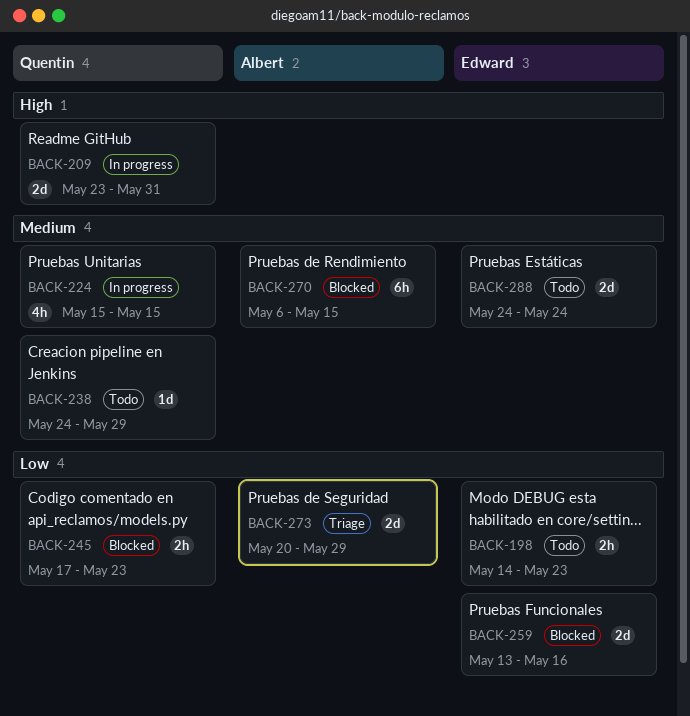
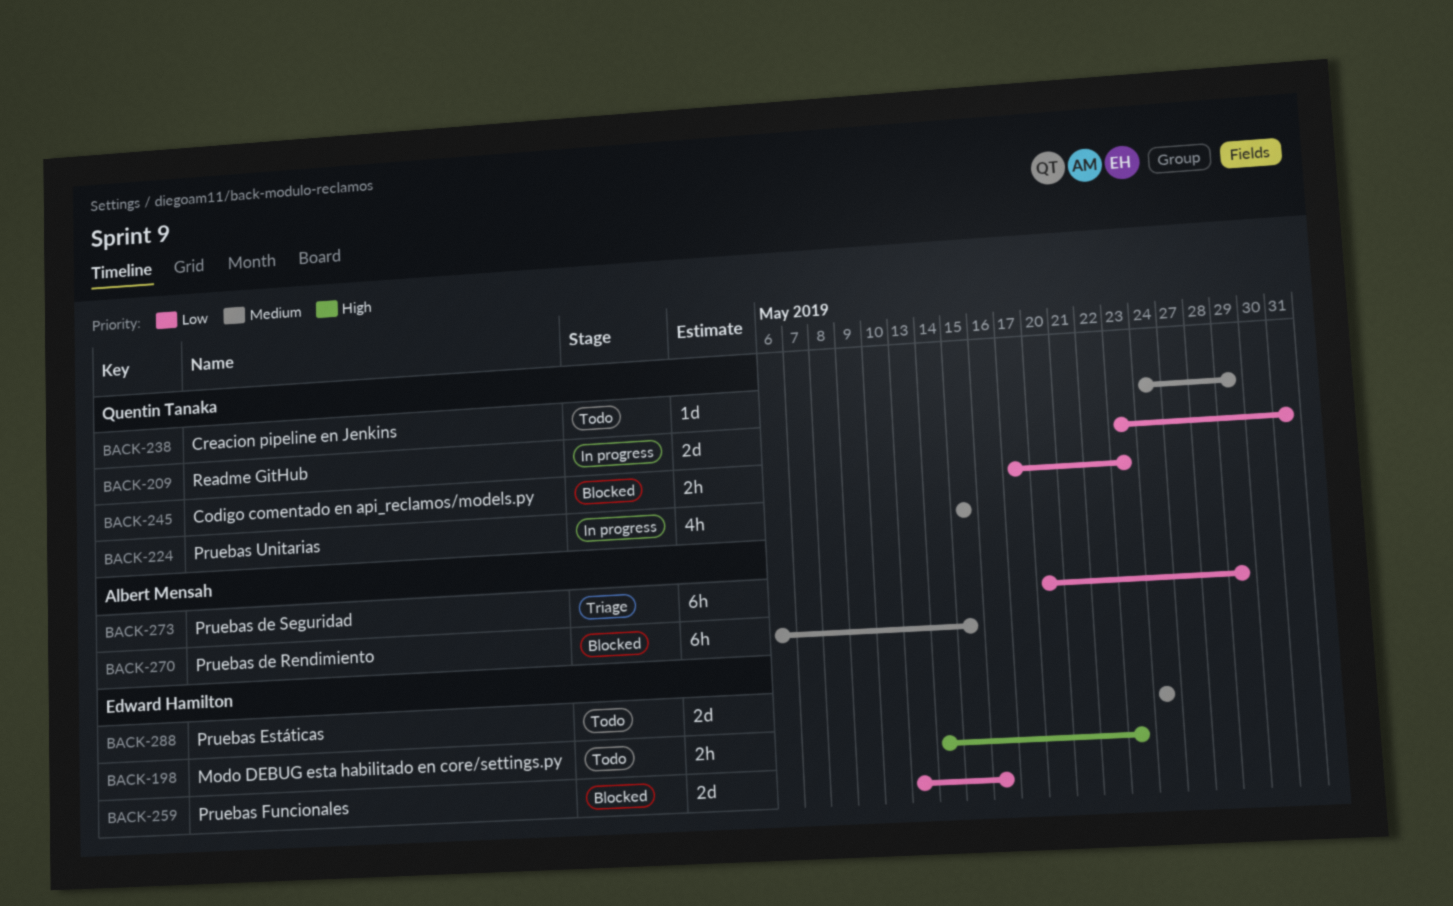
BACK-198, priority: Low -> High
BACK-209, priority: High -> Low
BACK-273, estimate: 2d -> 6h

